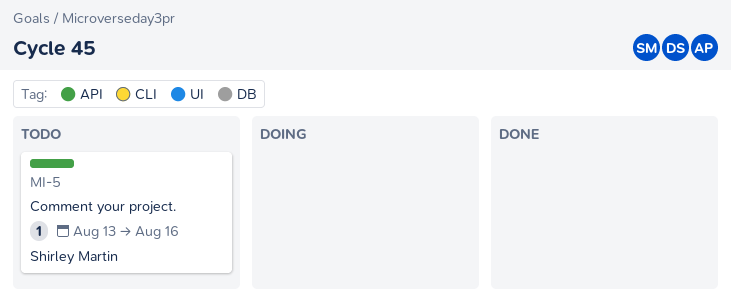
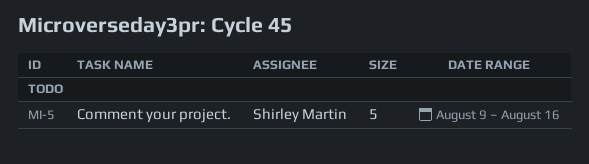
MI-5, estimate: 1 -> 5
MI-5, start: Aug 13 -> Aug 9

